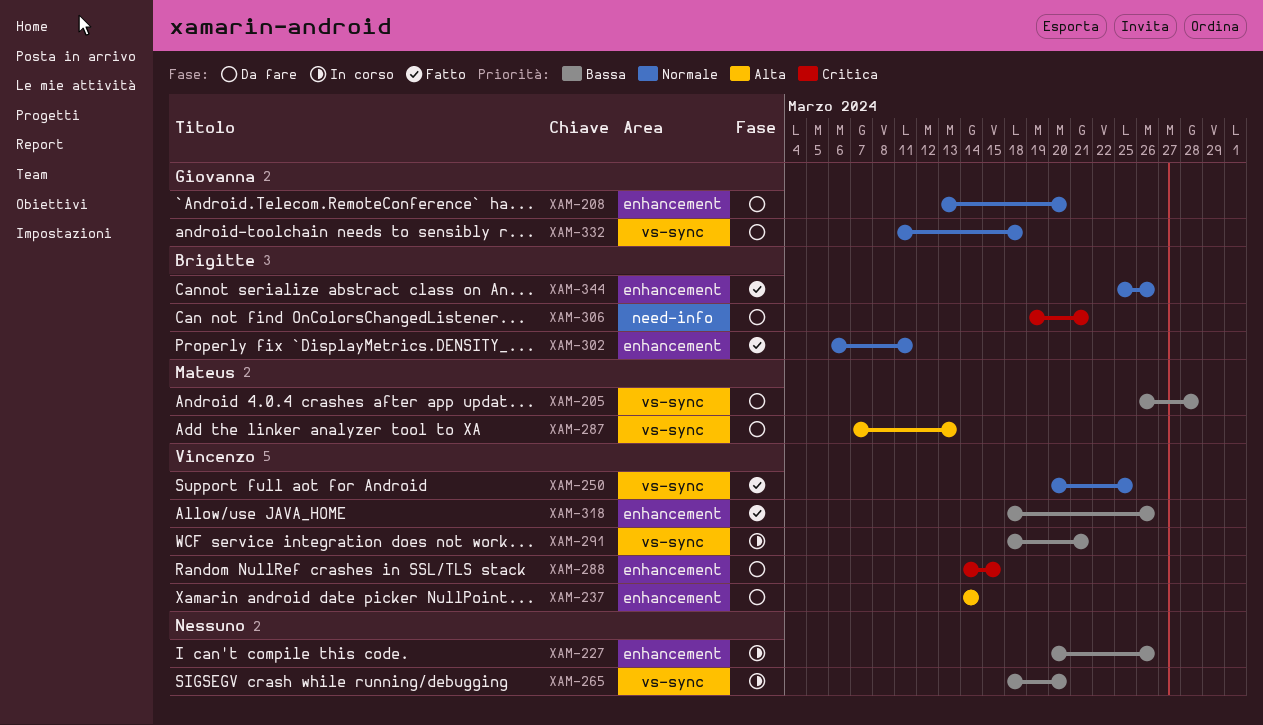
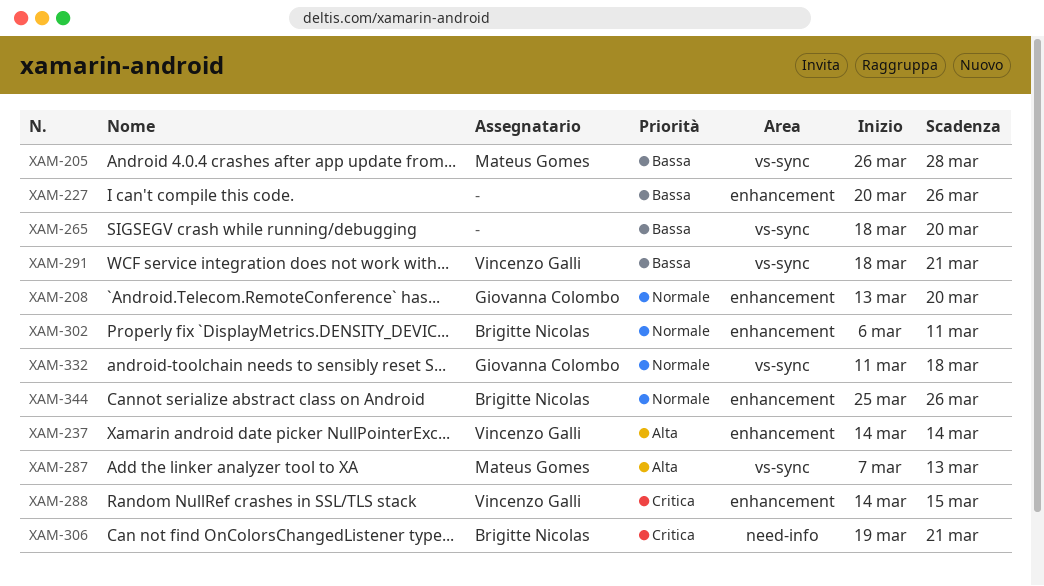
XAM-250: present -> none
XAM-318: present -> none

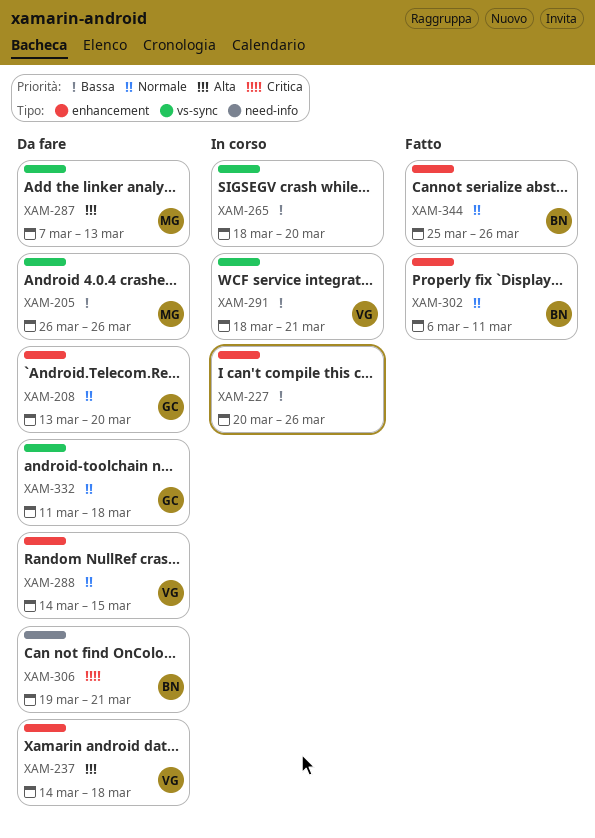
XAM-205, due: Mar 28 -> Mar 26
XAM-237, due: Mar 14 -> Mar 18
XAM-288, priority: Critica -> Normale

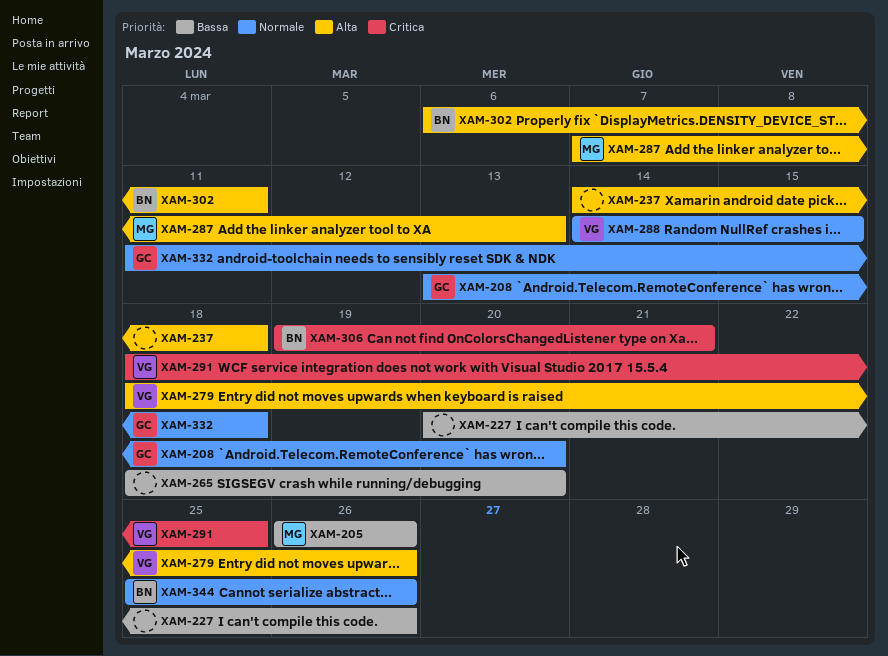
XAM-237, owner: VG -> none
XAM-279: none -> present
XAM-291, priority: Bassa -> Critica
XAM-291, due: Mar 21 -> Mar 25
XAM-302, priority: Normale -> Alta

